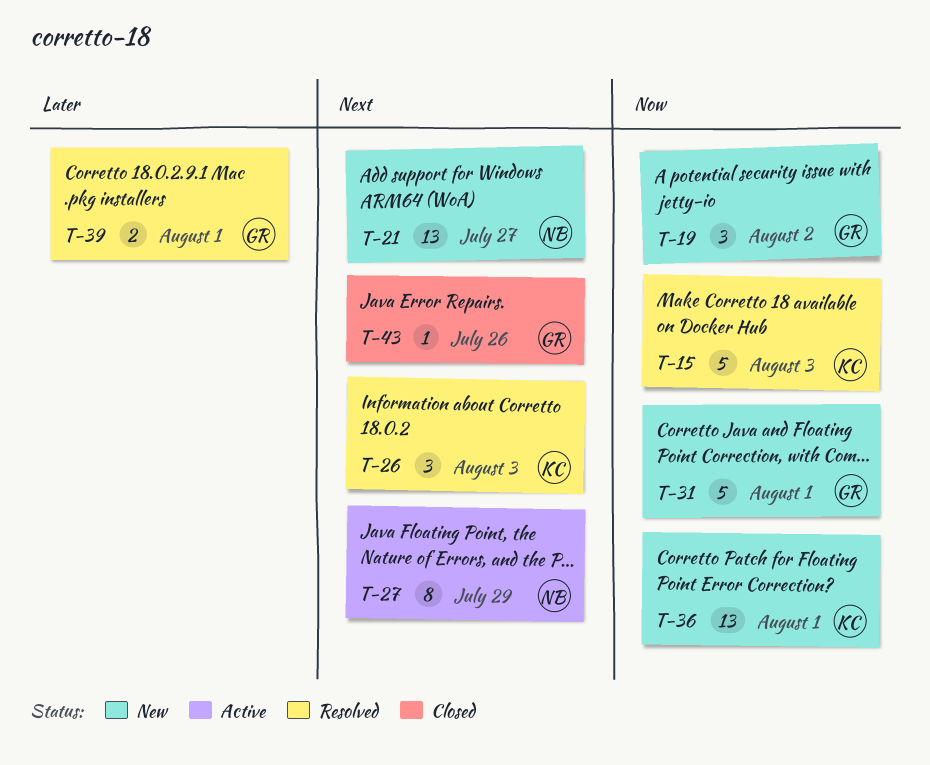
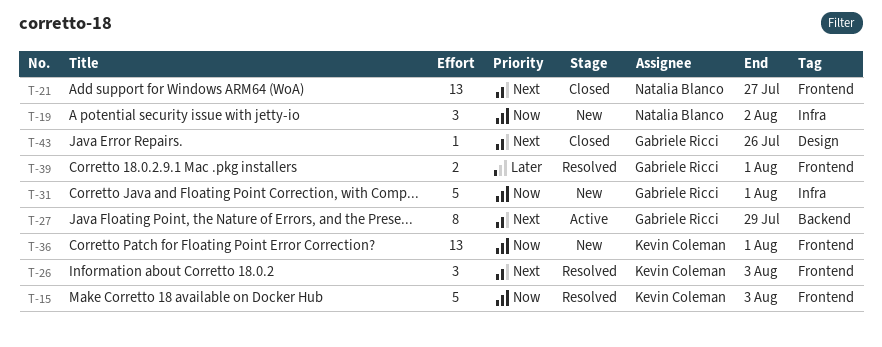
T-19, owner: Gabriele Ricci -> Natalia Blanco
T-21, status: New -> Closed
T-27, owner: Natalia Blanco -> Gabriele Ricci

